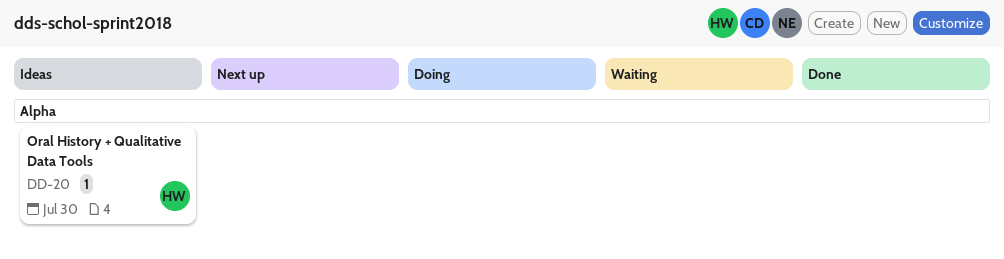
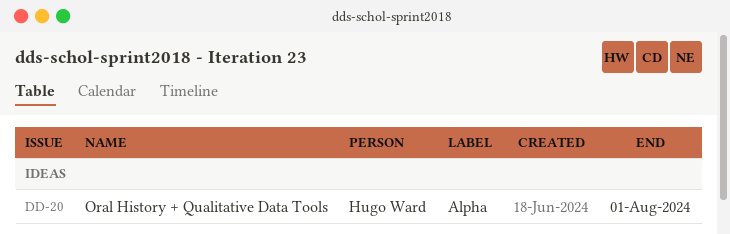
DD-20, due: Jul 30 -> Aug 1

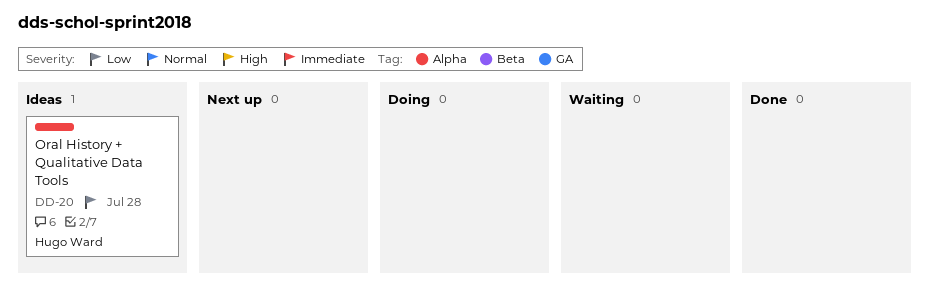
DD-20, due: Aug 1 -> Jul 28

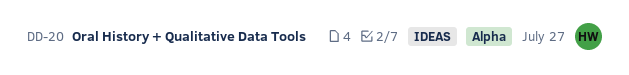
DD-20, due: Jul 28 -> Jul 27

